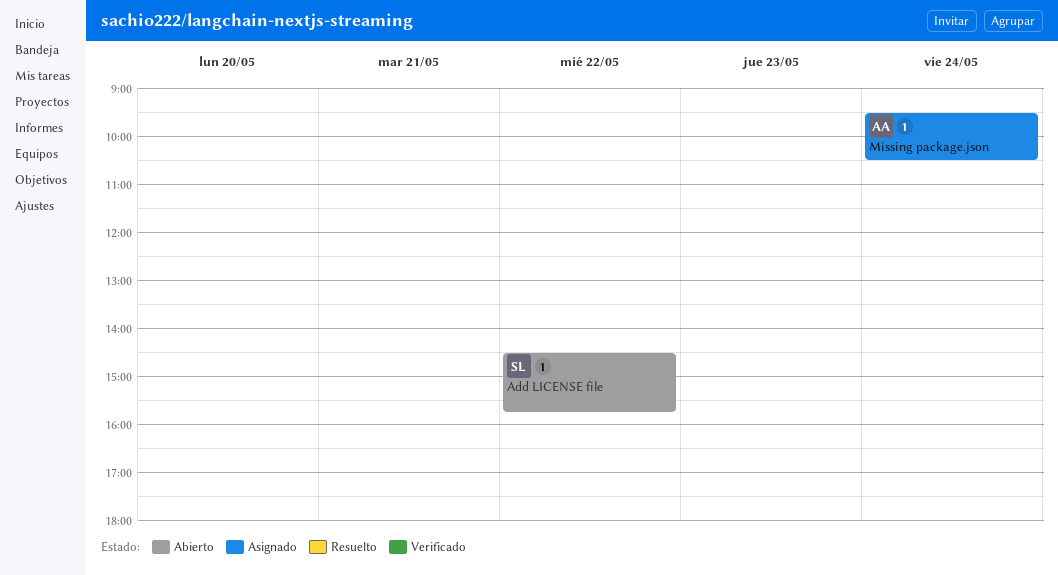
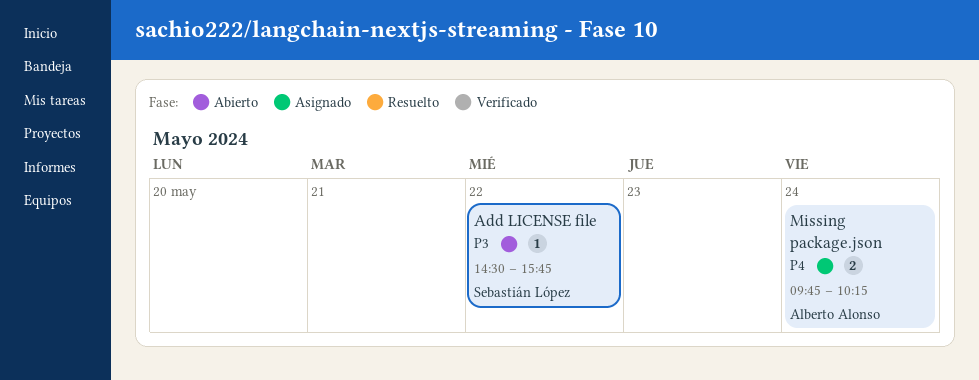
Missing package.json, estimate: 1 -> 2
Missing package.json, begins: 09:30 -> 09:45
Missing package.json, ends: 10:30 -> 10:15

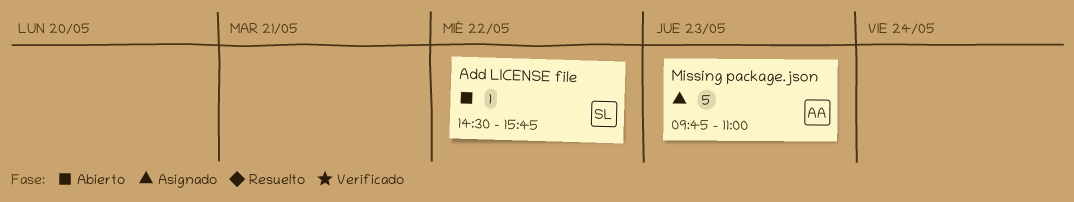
Missing package.json, estimate: 2 -> 5
Missing package.json, day: May 24 -> May 23
Missing package.json, ends: 10:15 -> 11:00

